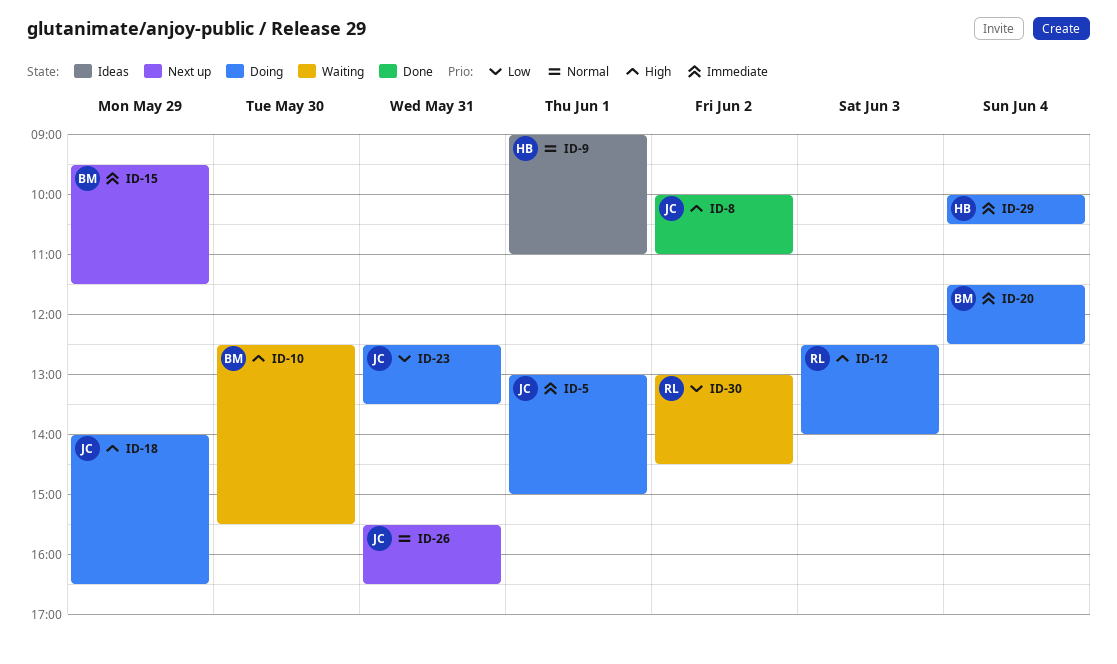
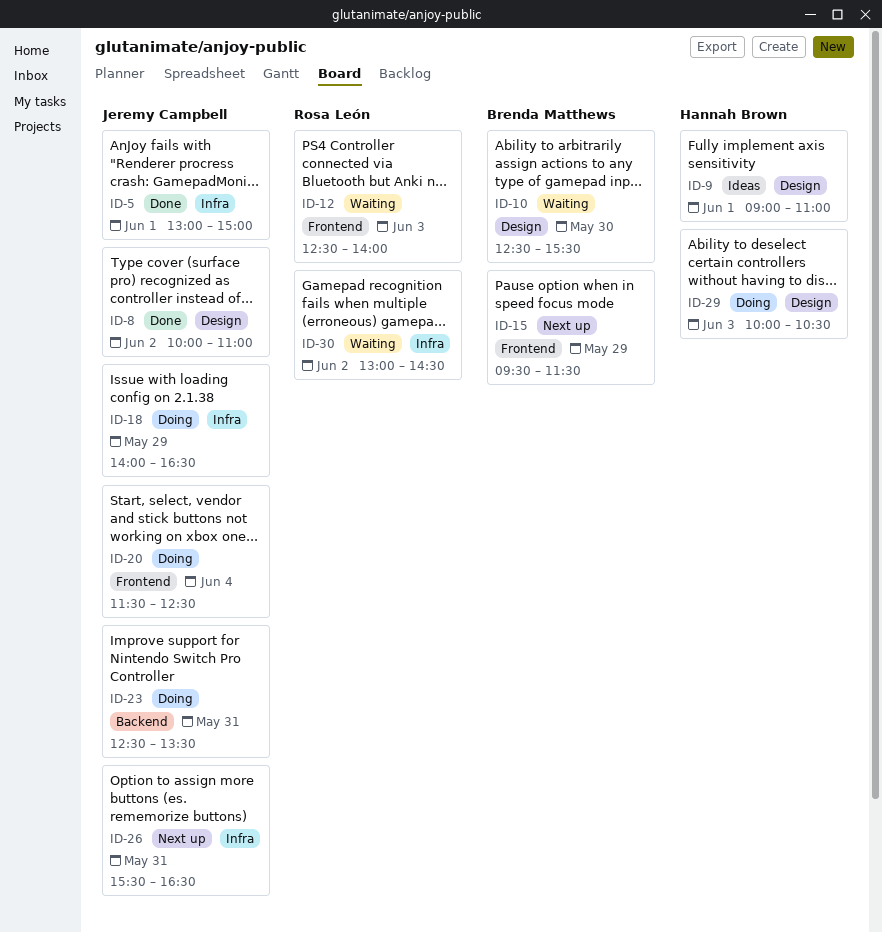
ID-5, status: Doing -> Done
ID-12, status: Doing -> Waiting
ID-20, owner: Brenda Matthews -> Jeremy Campbell
ID-29, day: Jun 4 -> Jun 3

